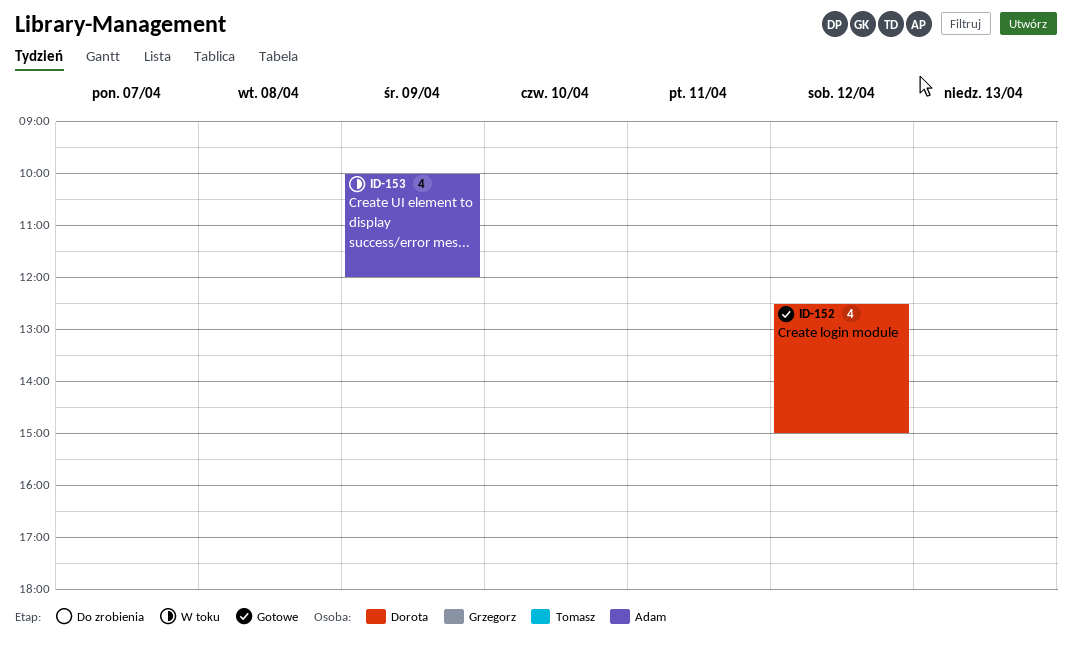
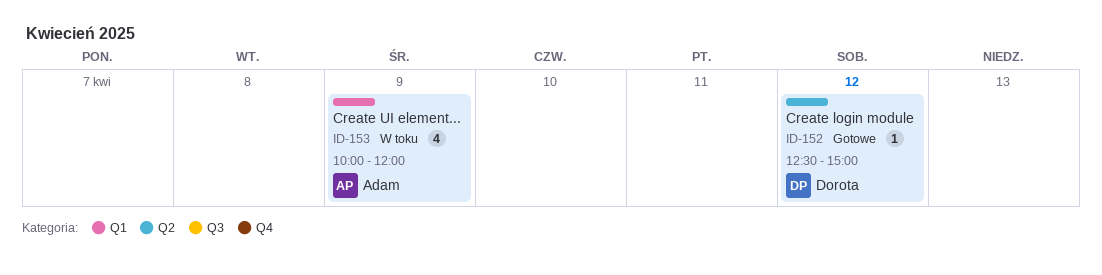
ID-152, estimate: 4 -> 1

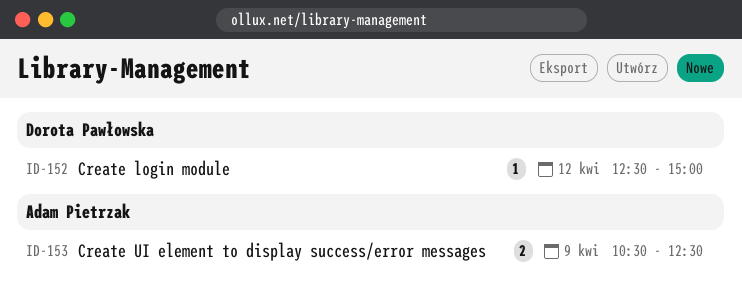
ID-153, estimate: 4 -> 2
ID-153, begins: 10:00 -> 10:30
ID-153, ends: 12:00 -> 12:30

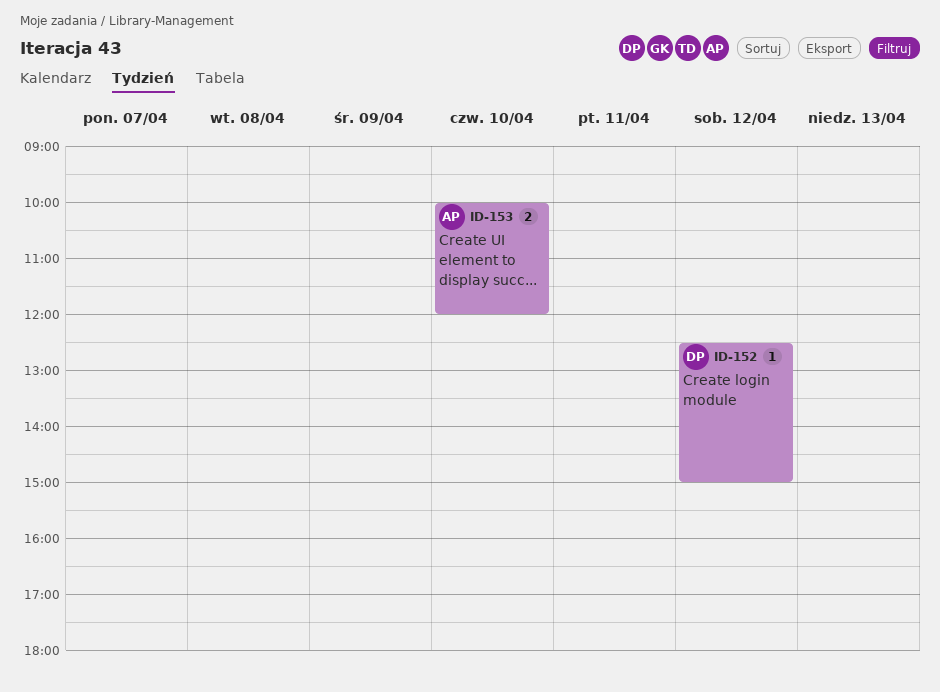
ID-153, day: Apr 9 -> Apr 10
ID-153, begins: 10:30 -> 10:00
ID-153, ends: 12:30 -> 12:00

